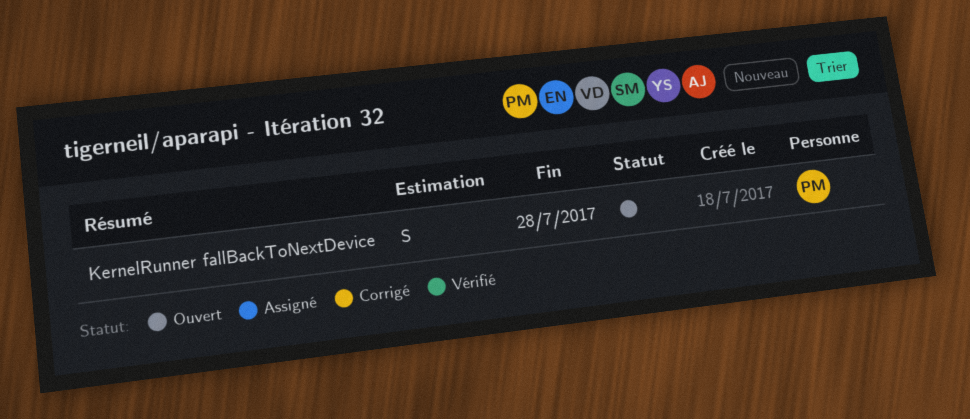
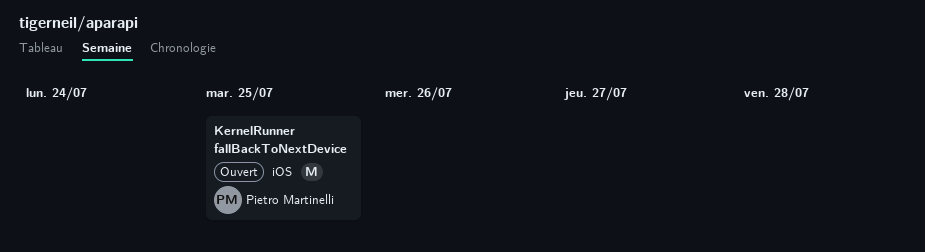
KernelRunner fallBackToNextDevice, estimate: S -> M
KernelRunner fallBackToNextDevice, due: Jul 28 -> Jul 25

